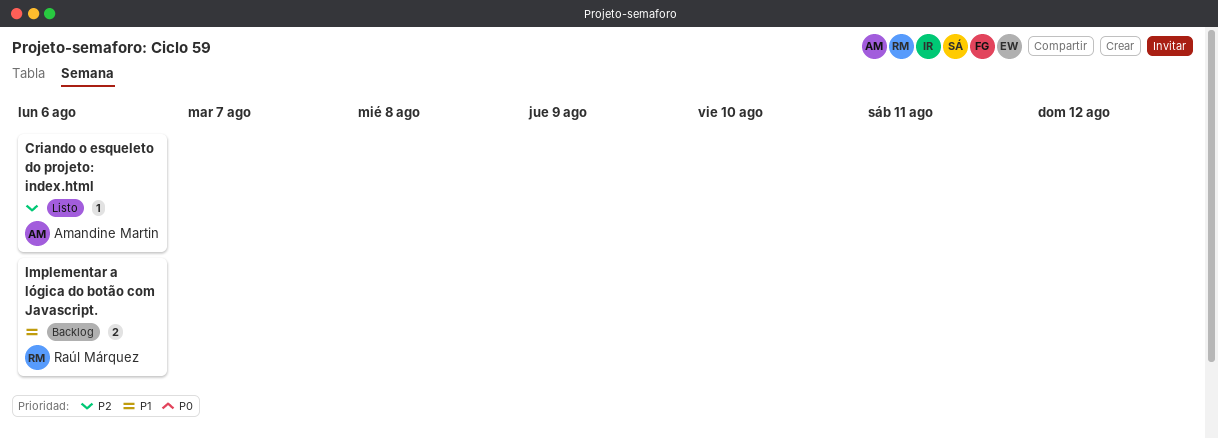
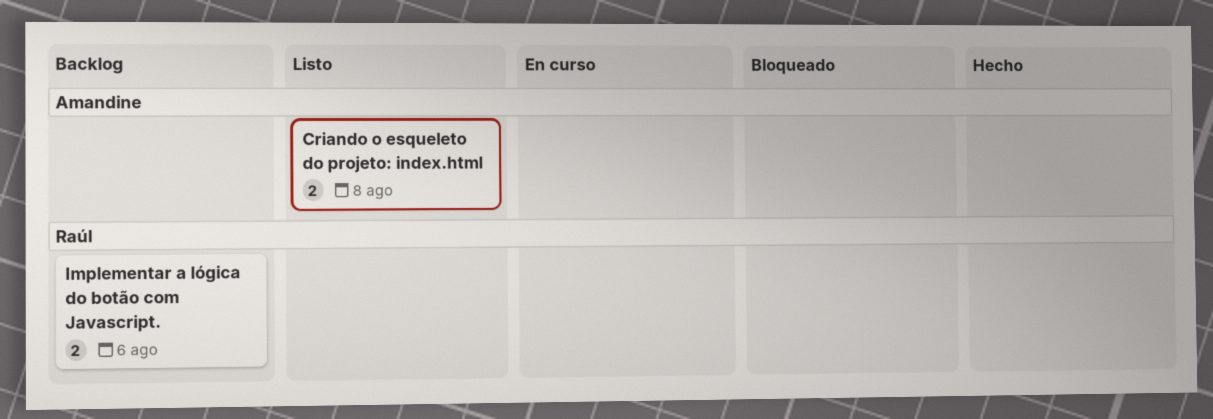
Criando o esqueleto do projeto: index.html, estimate: 1 -> 2
Criando o esqueleto do projeto: index.html, due: Aug 6 -> Aug 8

